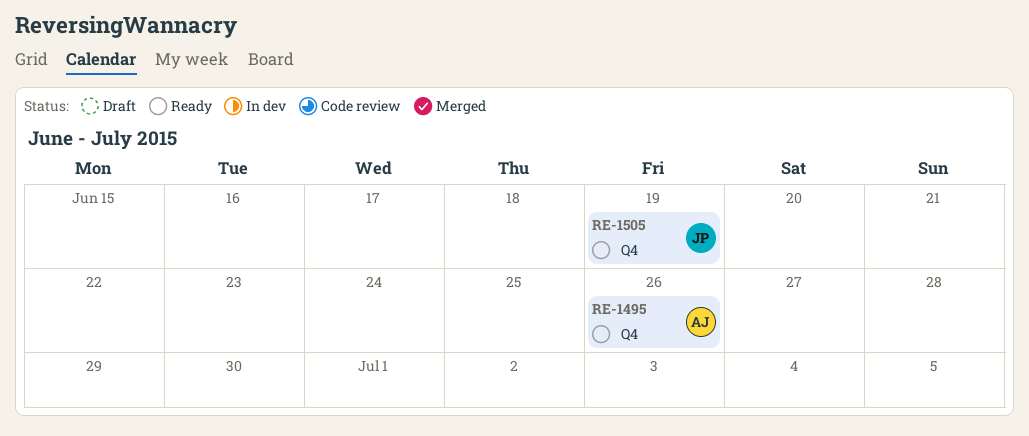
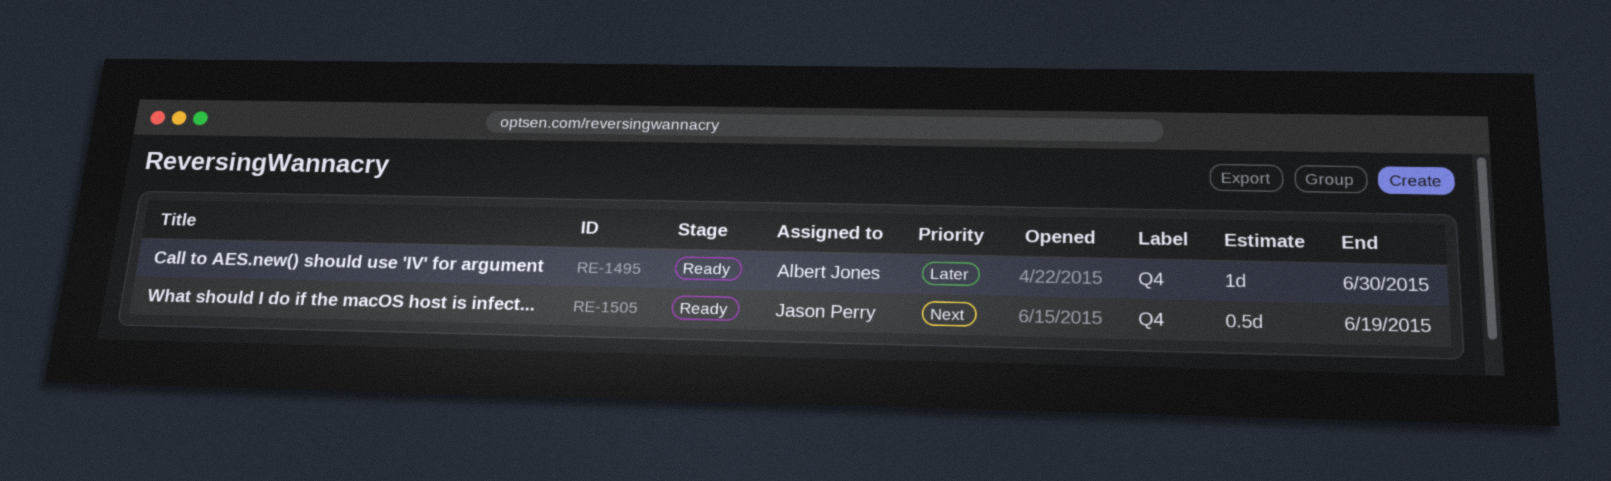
RE-1495, due: Jun 26 -> Jun 30

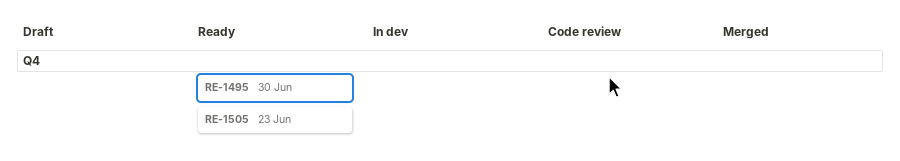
RE-1505, due: Jun 19 -> Jun 23

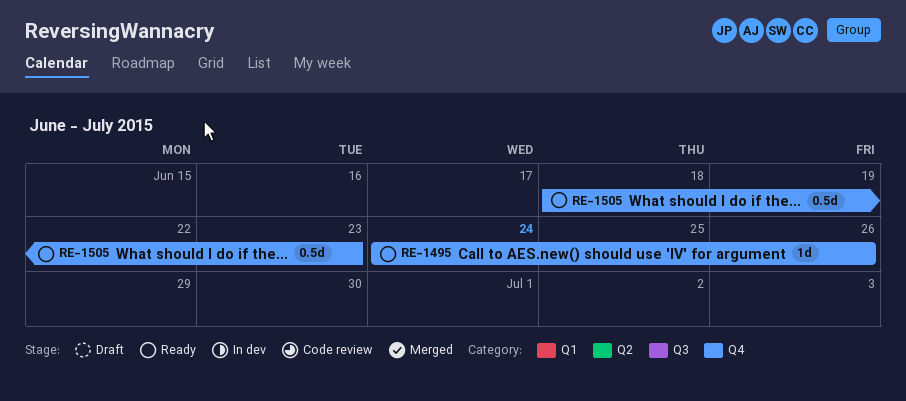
RE-1495, due: Jun 30 -> Jun 26

